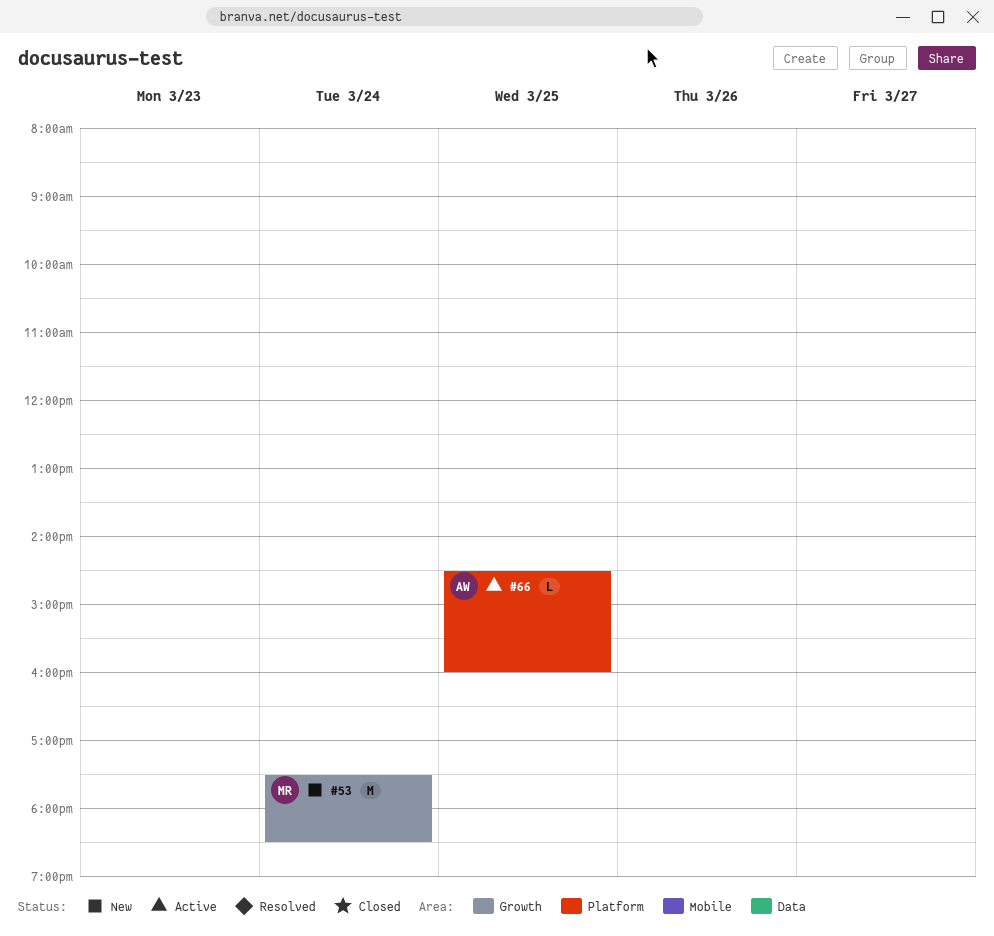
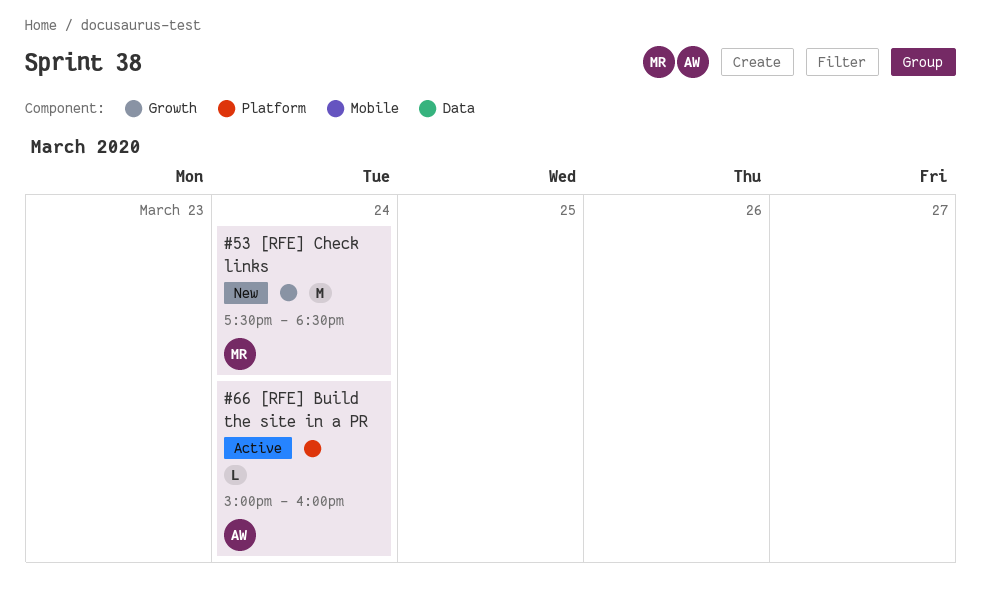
#66, day: Mar 25 -> Mar 24
#66, begins: 14:30 -> 15:00

